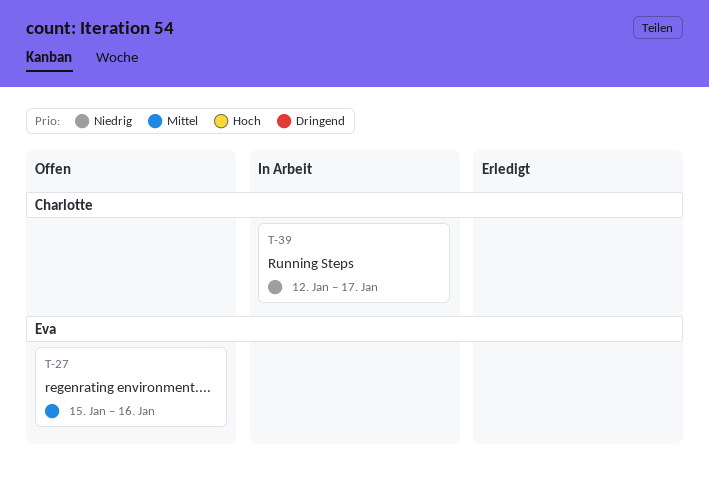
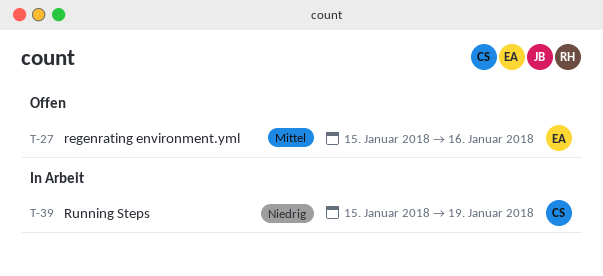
T-39, start: Jan 12 -> Jan 15
T-39, due: Jan 17 -> Jan 19

